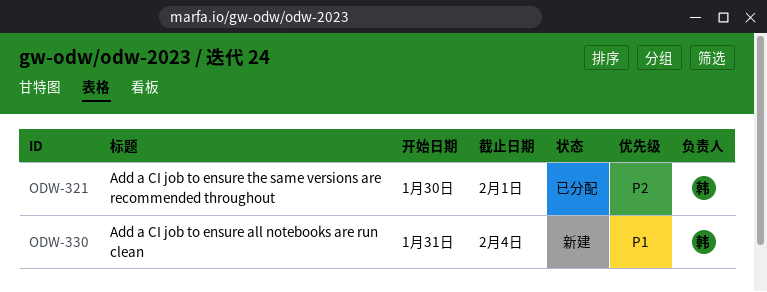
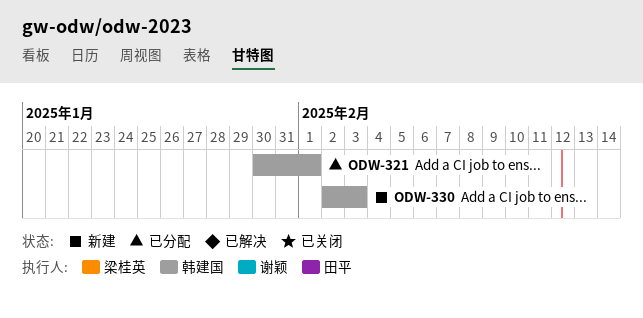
ODW-330, start: Jan 31 -> Feb 2
ODW-330, due: Feb 4 -> Feb 3

